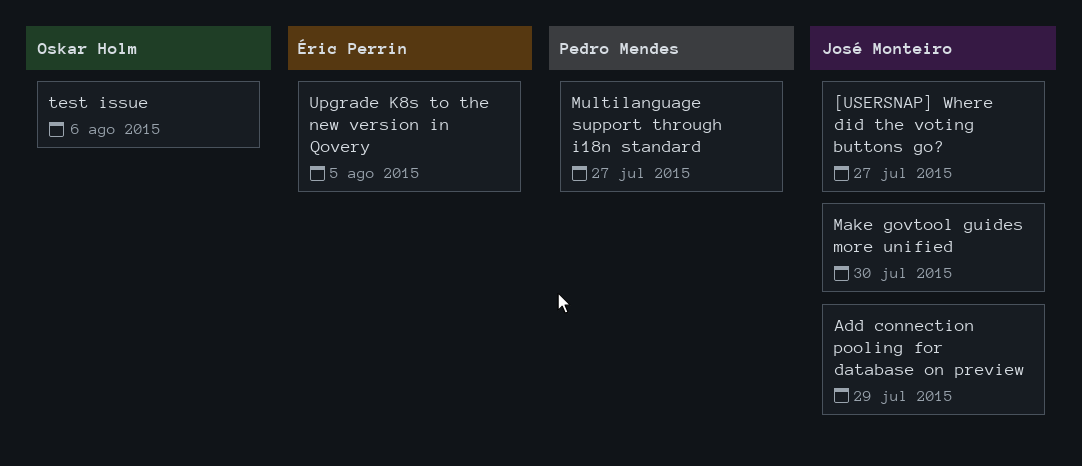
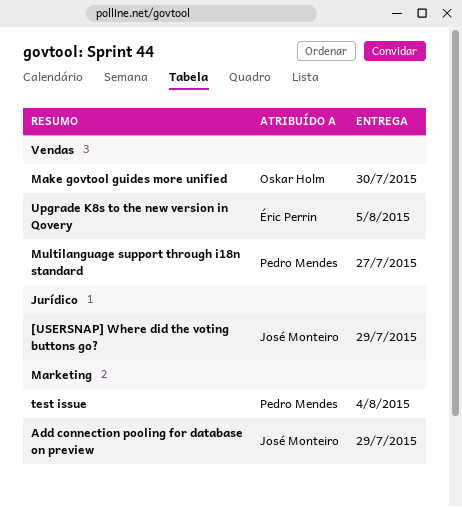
[USERSNAP] Where did the voting buttons go?, due: Jul 27 -> Jul 29
Make govtool guides more unified, owner: José Monteiro -> Oskar Holm
test issue, owner: Oskar Holm -> Pedro Mendes
test issue, due: Aug 6 -> Aug 4

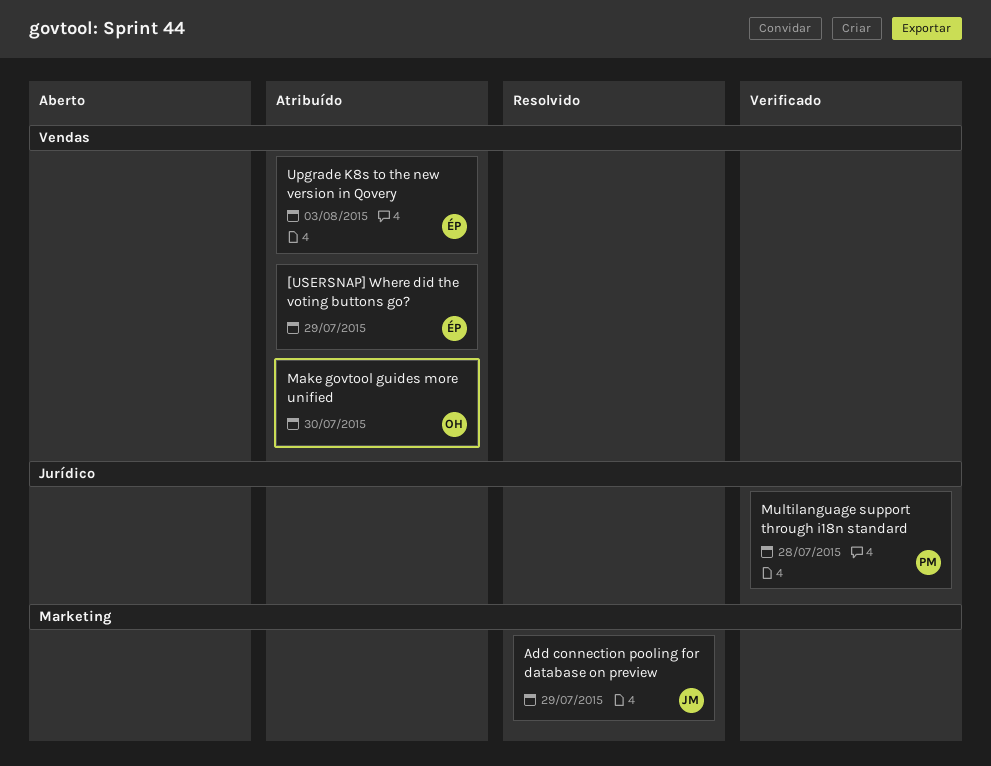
[USERSNAP] Where did the voting buttons go?, owner: José Monteiro -> Éric Perrin
[USERSNAP] Where did the voting buttons go?, label: Jurídico -> Vendas
Multilanguage support through i18n standard, label: Vendas -> Jurídico
Multilanguage support through i18n standard, due: Jul 27 -> Jul 28
test issue: present -> none
Upgrade K8s to the new version in Qovery, due: Aug 5 -> Aug 3

